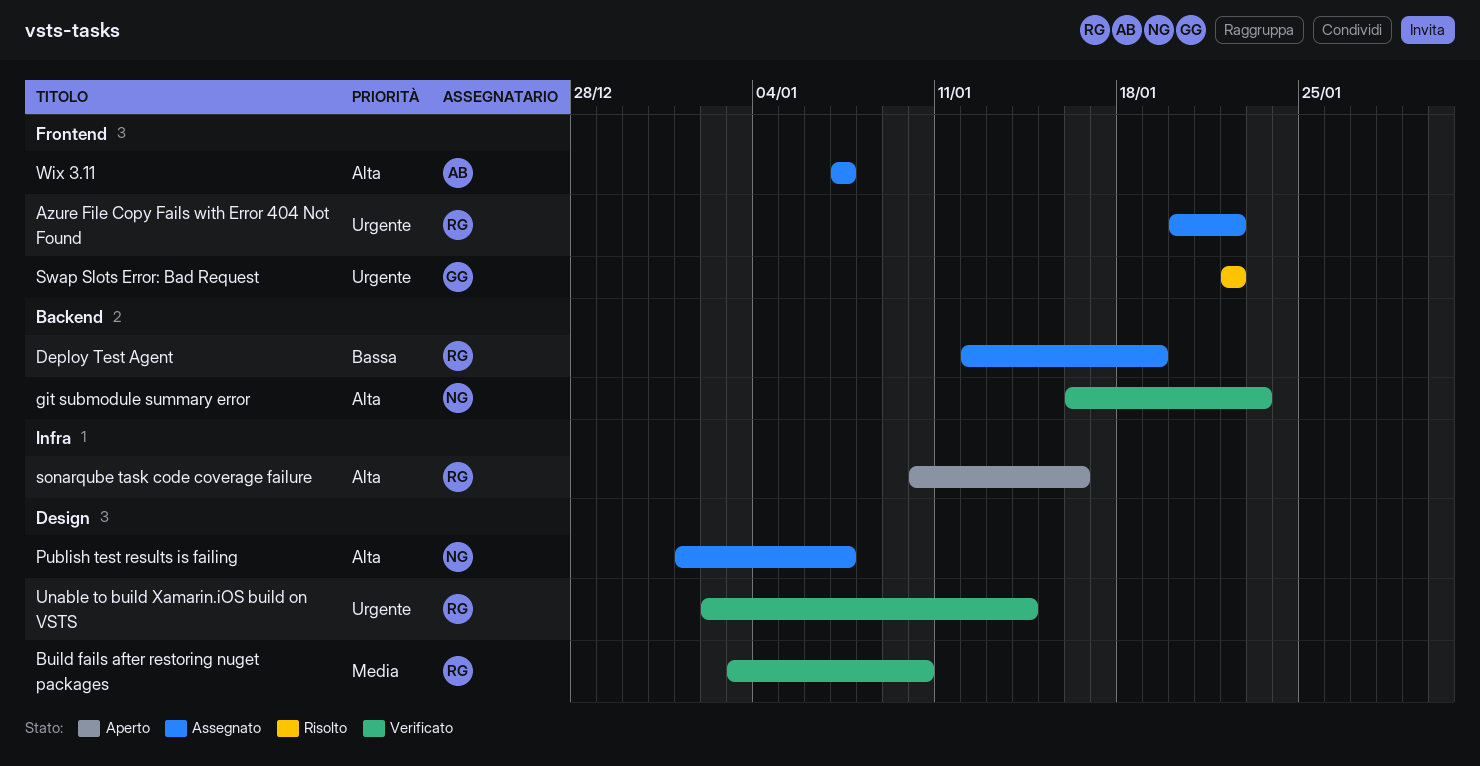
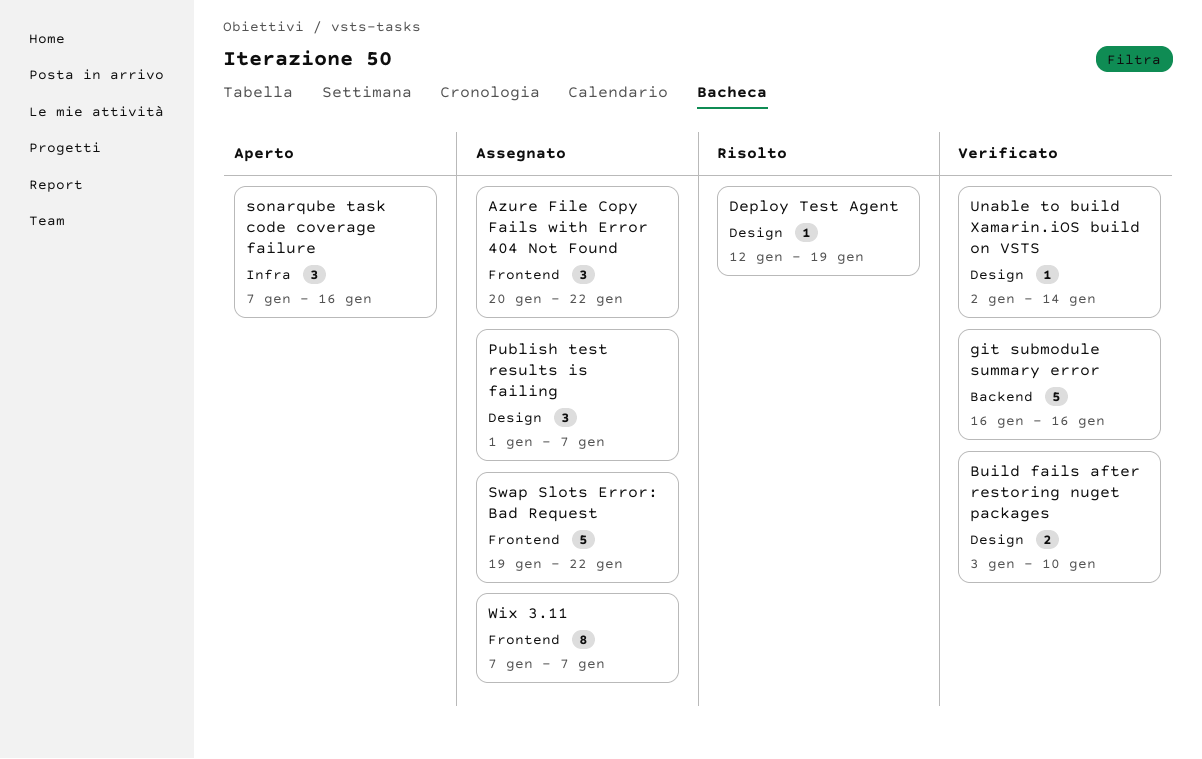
Deploy Test Agent, status: Assegnato -> Risolto
Deploy Test Agent, label: Backend -> Design
git submodule summary error, due: Jan 23 -> Jan 16
sonarqube task code coverage failure, start: Jan 10 -> Jan 7
Swap Slots Error: Bad Request, status: Risolto -> Assegnato
Swap Slots Error: Bad Request, start: Jan 22 -> Jan 19

